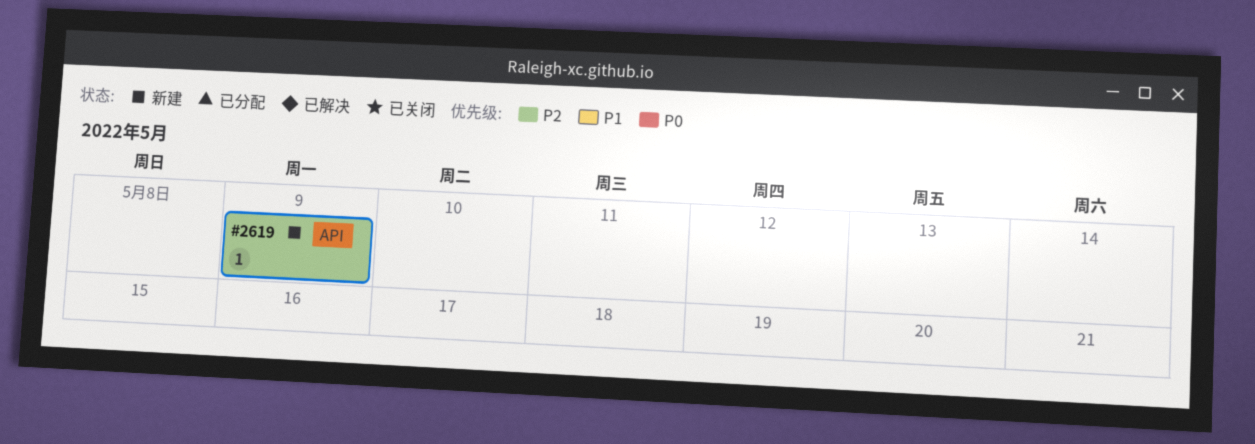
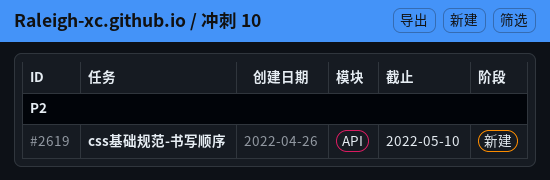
#2619, due: May 9 -> May 10

